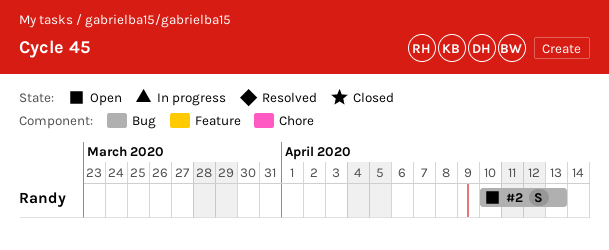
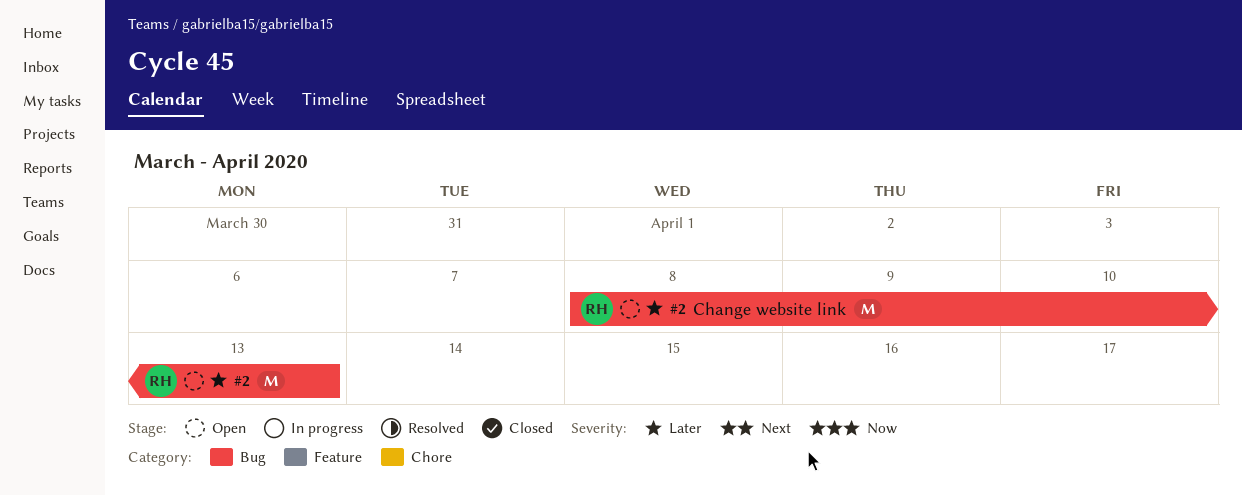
#2, estimate: S -> M
#2, start: Apr 10 -> Apr 8

